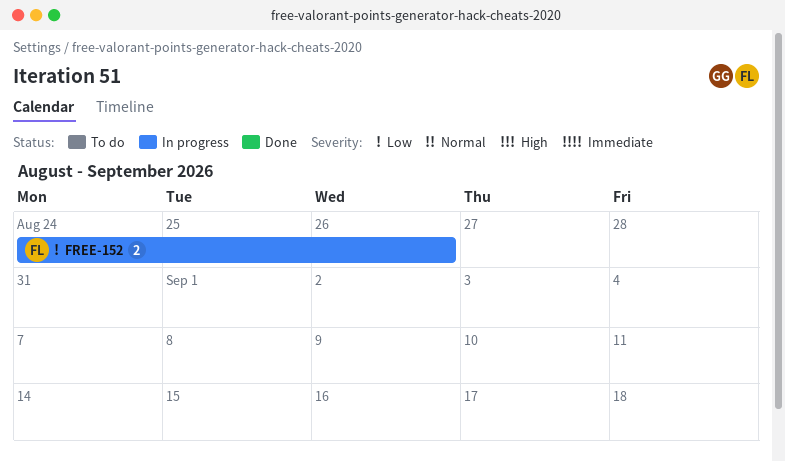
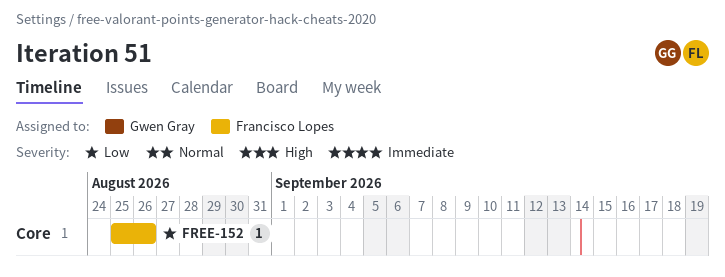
FREE-152, estimate: 2 -> 1
FREE-152, start: Aug 24 -> Aug 25

